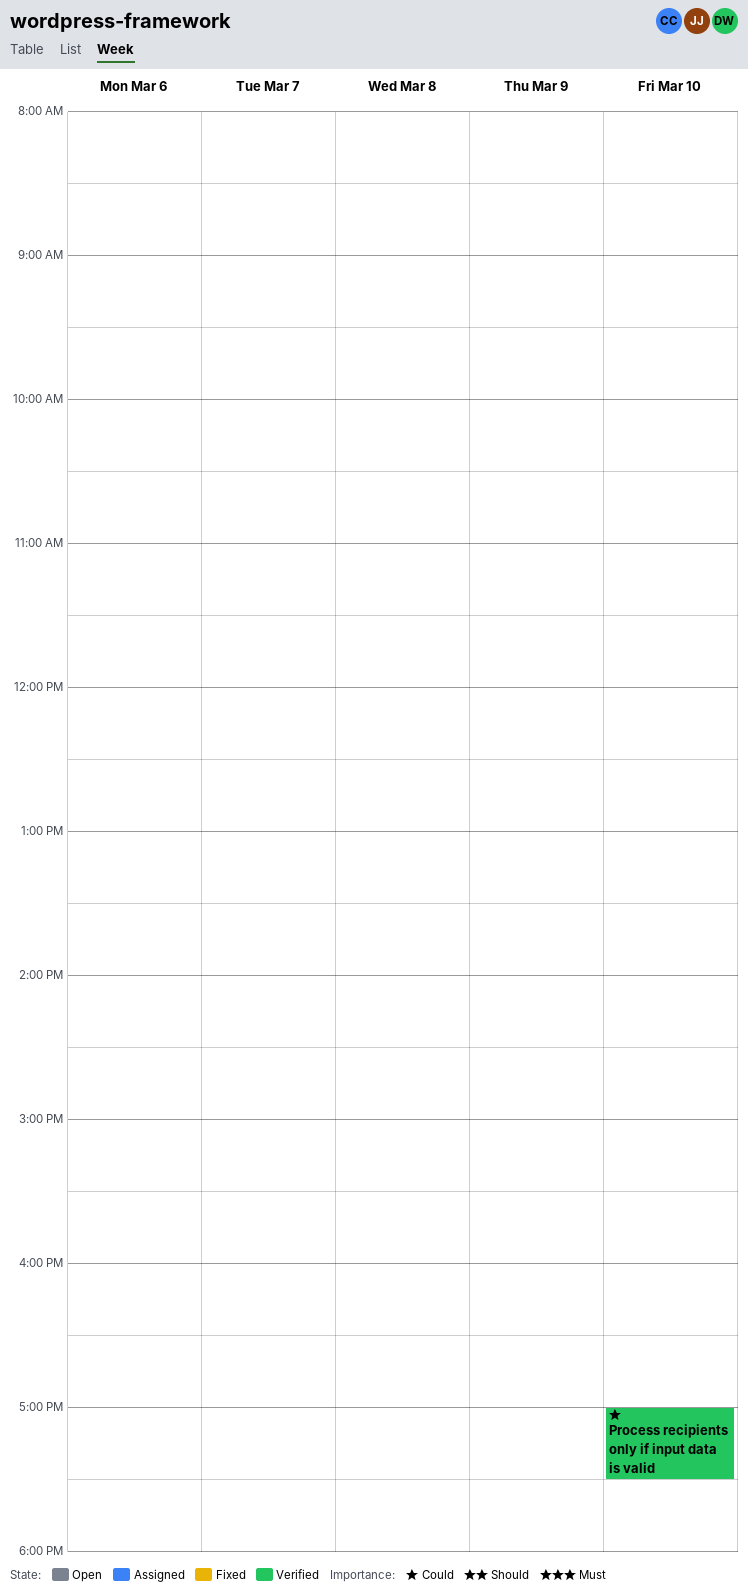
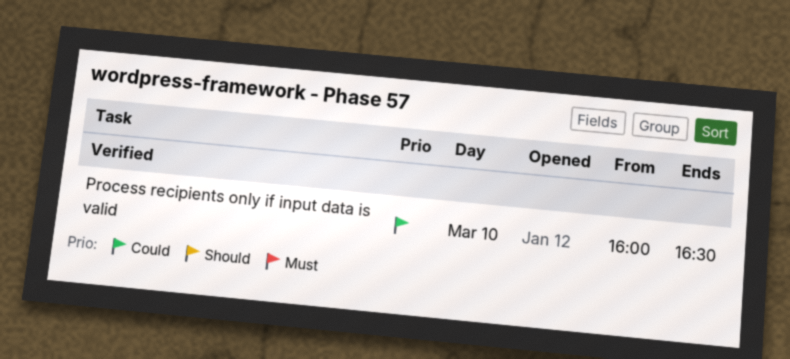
Process recipients only if input data is valid, begins: 17:00 -> 16:00
Process recipients only if input data is valid, ends: 17:30 -> 16:30

